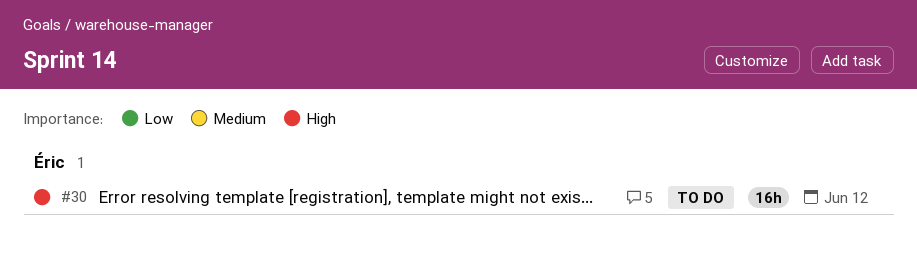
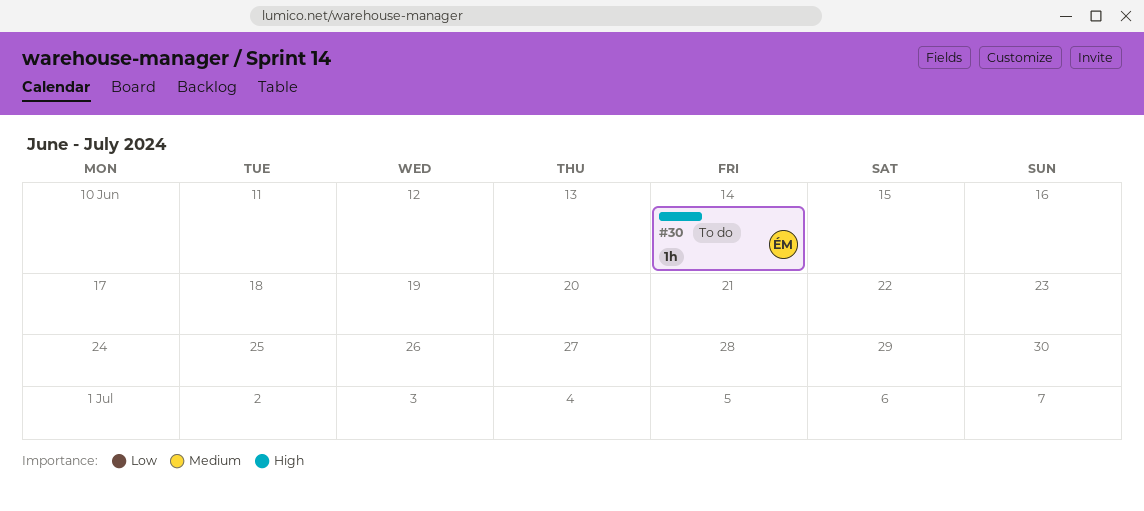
#30, estimate: 16h -> 1h
#30, due: Jun 12 -> Jun 14

